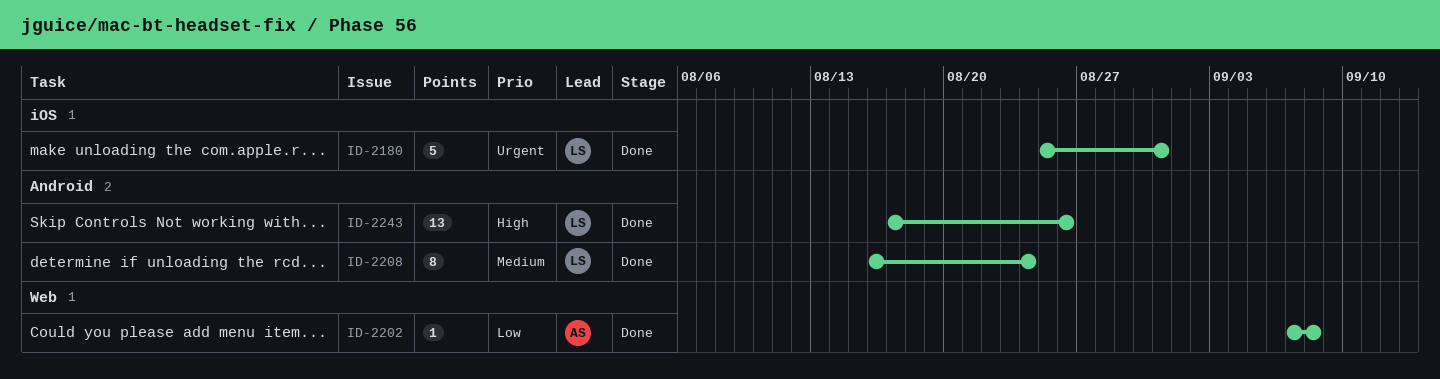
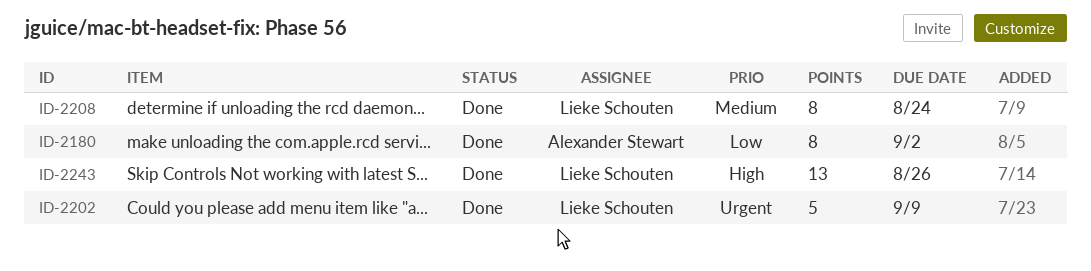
ID-2180, owner: Lieke Schouten -> Alexander Stewart
ID-2180, priority: Urgent -> Low
ID-2180, estimate: 5 -> 8
ID-2180, due: Aug 31 -> Sep 2
ID-2202, owner: Alexander Stewart -> Lieke Schouten
ID-2202, priority: Low -> Urgent
ID-2202, estimate: 1 -> 5
ID-2202, due: Sep 8 -> Sep 9

